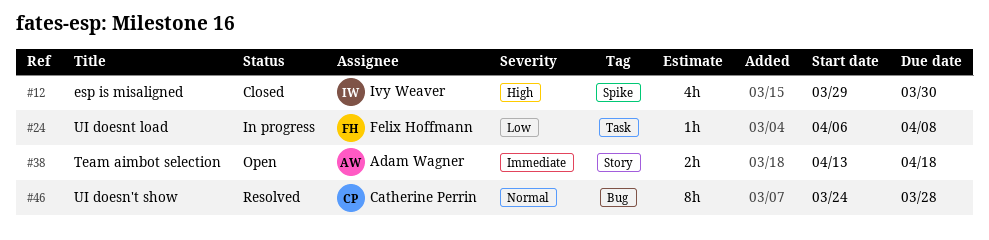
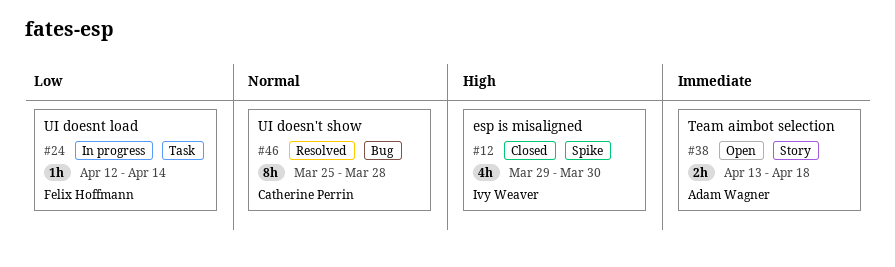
#24, start: Apr 6 -> Apr 12
#24, due: Apr 8 -> Apr 14
#46, start: Mar 24 -> Mar 25

